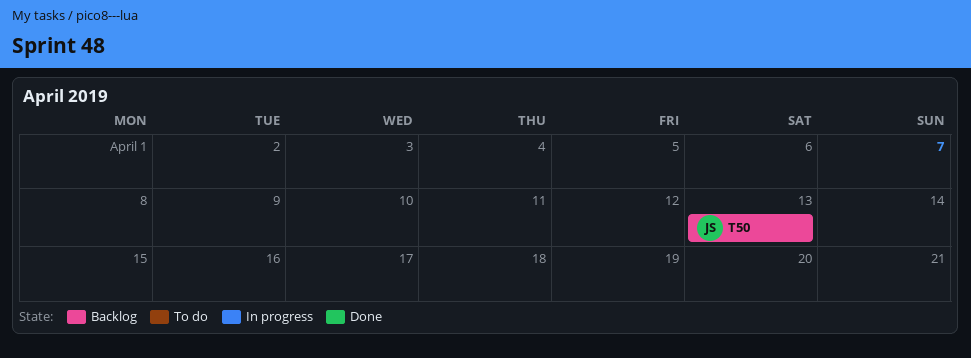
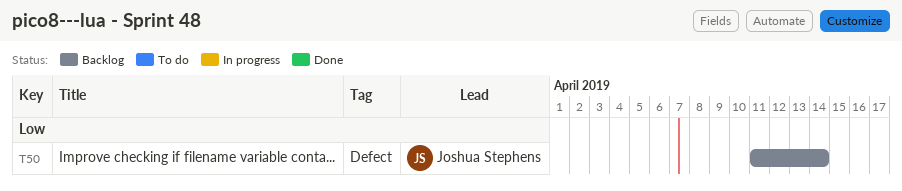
T50, start: Apr 13 -> Apr 11
T50, due: Apr 13 -> Apr 14

